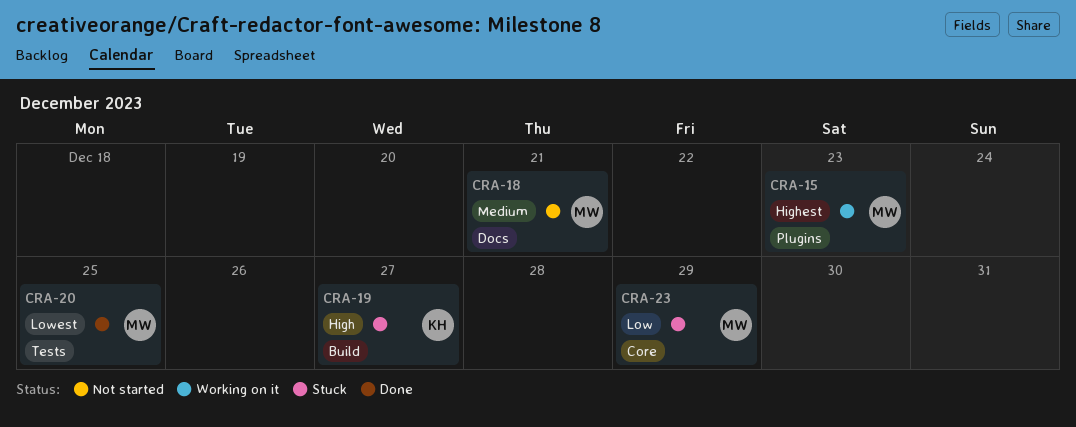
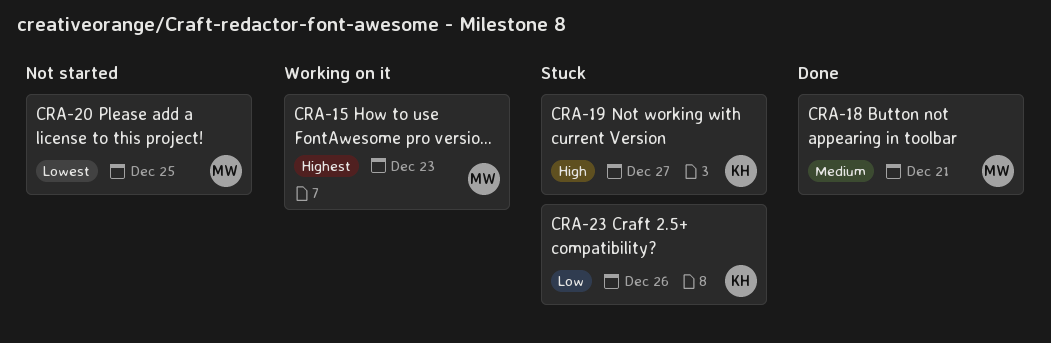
CRA-18, status: Not started -> Done
CRA-20, status: Done -> Not started
CRA-23, owner: MW -> KH
CRA-23, due: Dec 29 -> Dec 26

